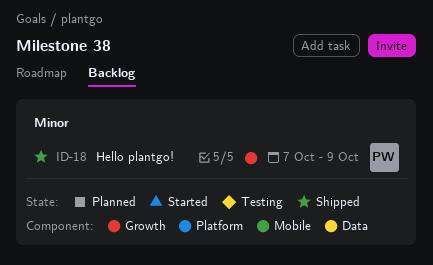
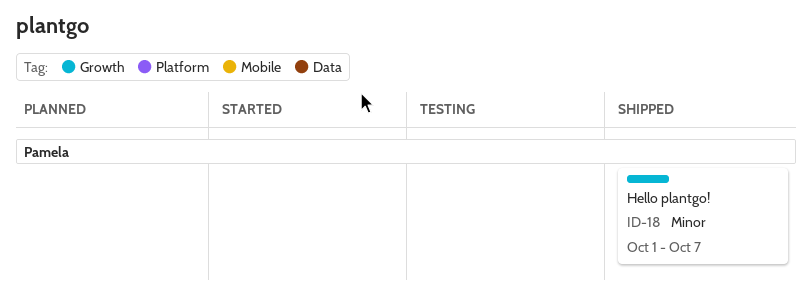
ID-18, start: Oct 7 -> Oct 1
ID-18, due: Oct 9 -> Oct 7

